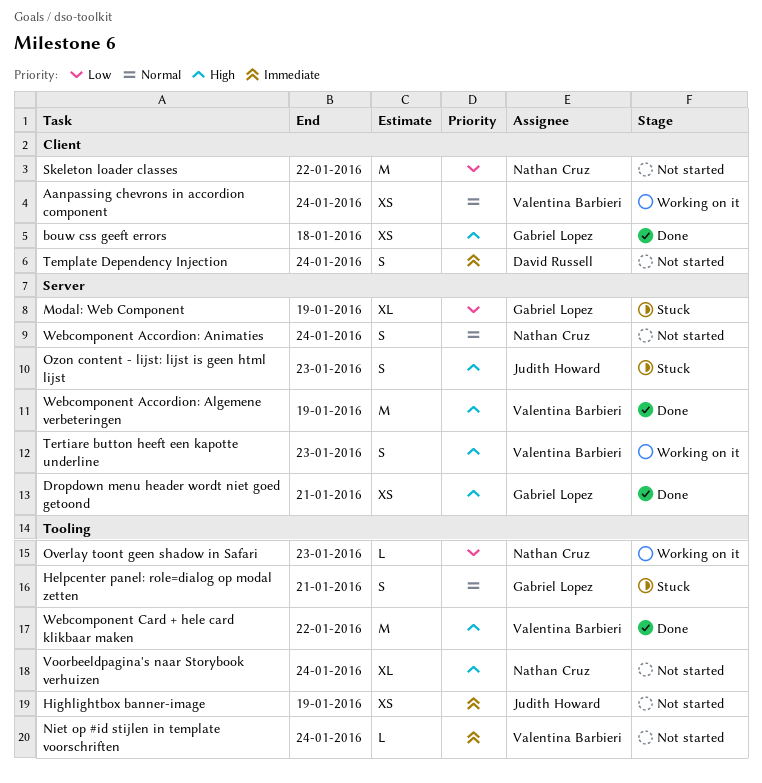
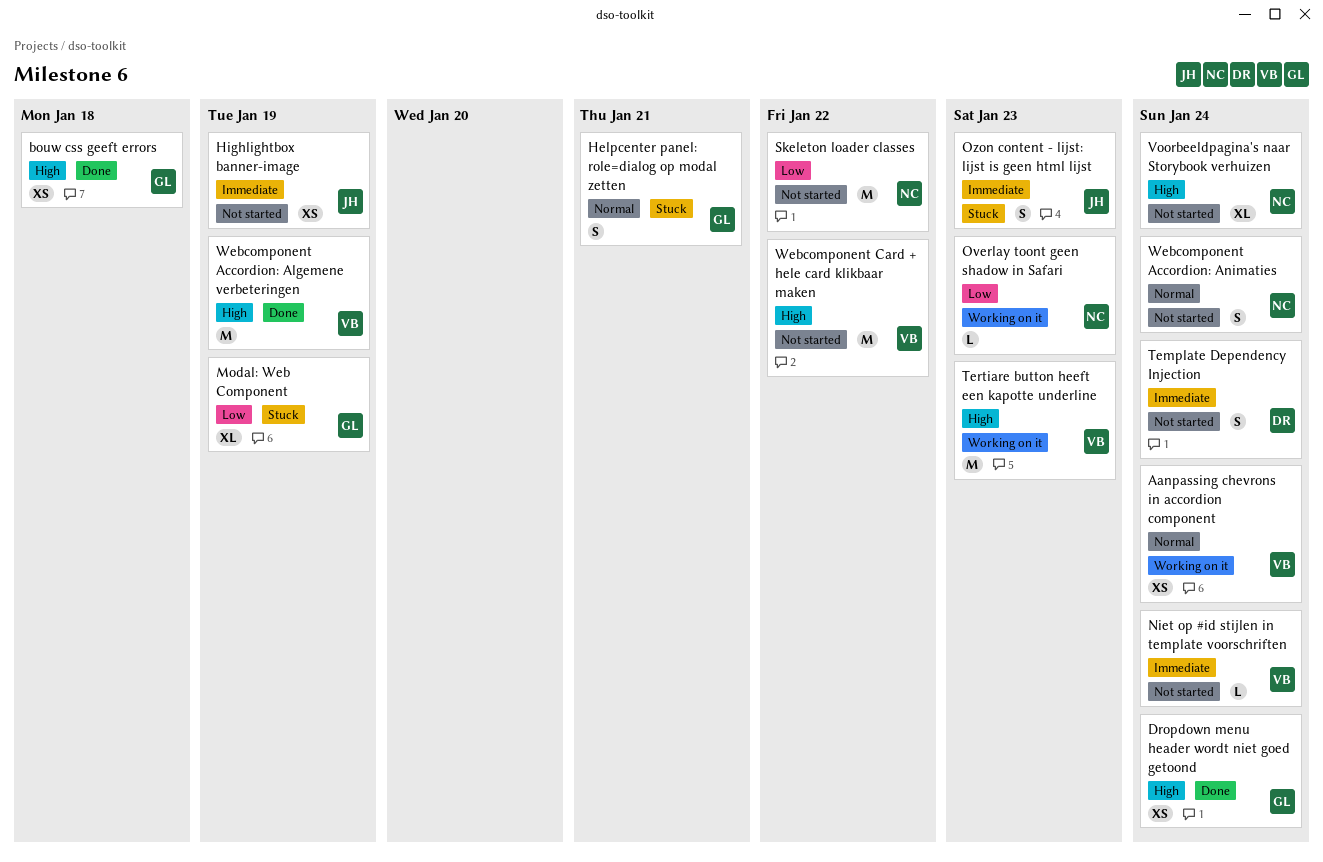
Dropdown menu header wordt niet goed getoond, due: Jan 21 -> Jan 24
Ozon content - lijst: lijst is geen html lijst, priority: High -> Immediate
Tertiare button heeft een kapotte underline, estimate: S -> M
Webcomponent Card + hele card klikbaar maken, status: Done -> Not started

